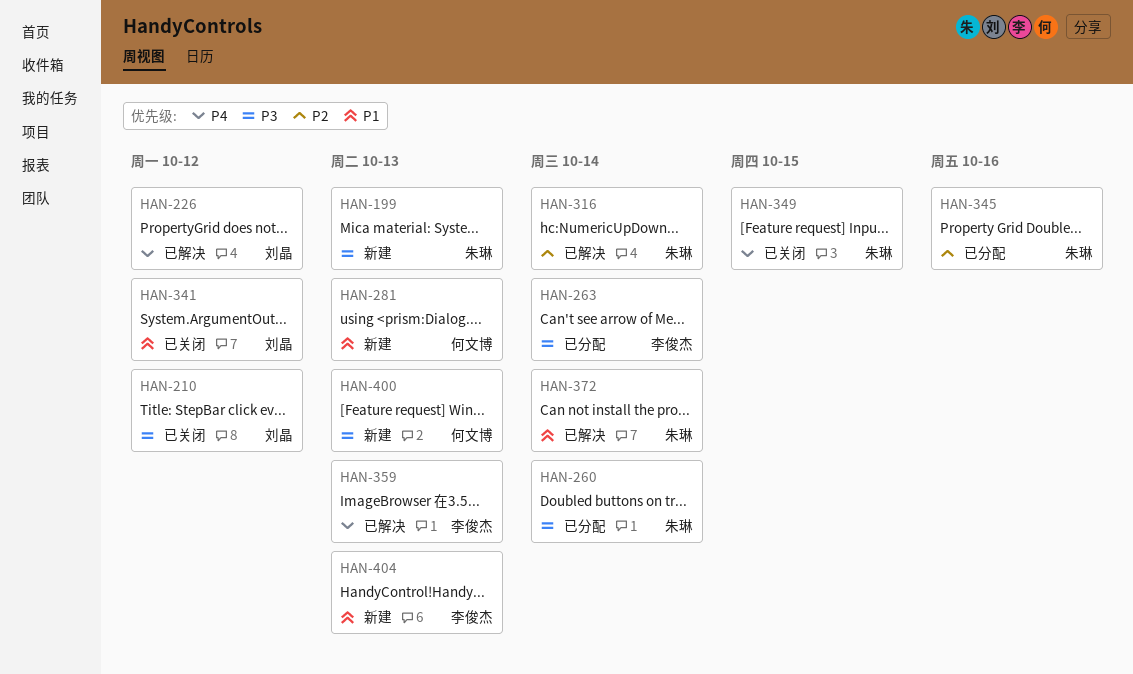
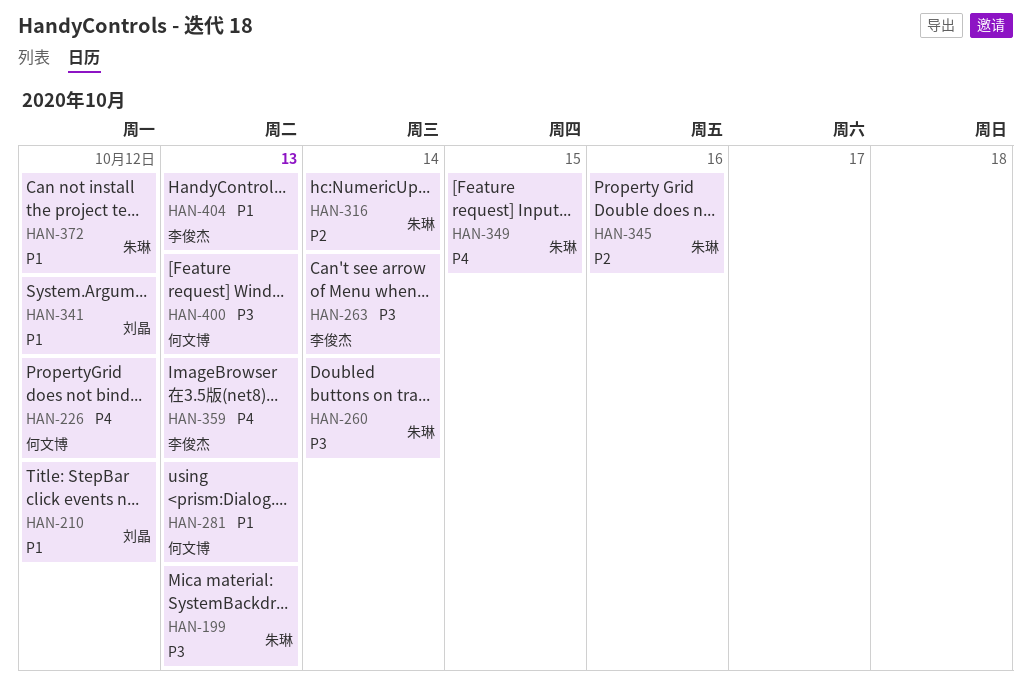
HAN-210, priority: P3 -> P1
HAN-226, owner: 刘晶 -> 何文博
HAN-372, due: Oct 14 -> Oct 12

